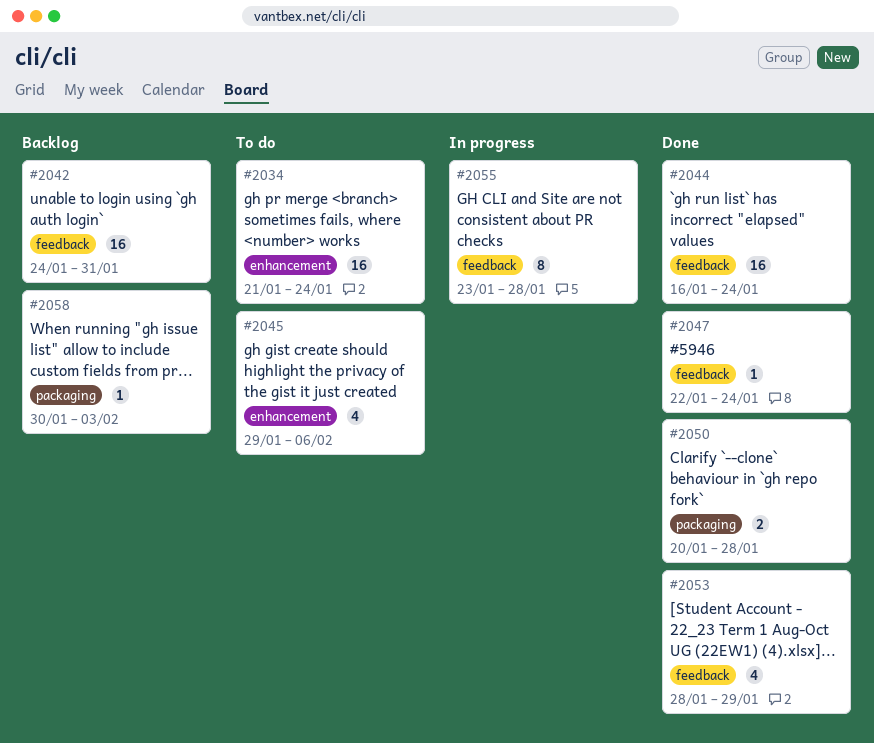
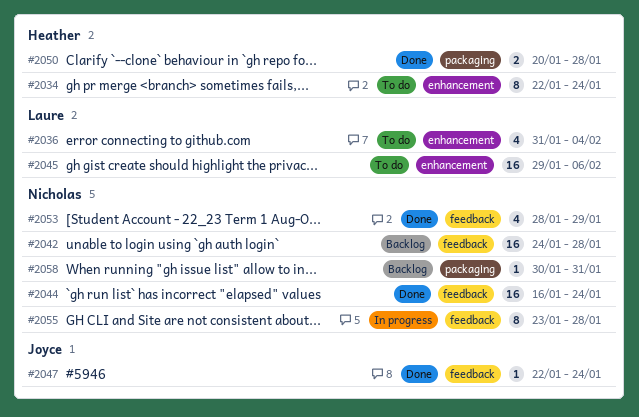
#2034, estimate: 16 -> 8
#2034, start: Jan 21 -> Jan 22
#2036: none -> present
#2042, due: Jan 31 -> Jan 28
#2045, estimate: 4 -> 16
#2058, due: Feb 3 -> Jan 31

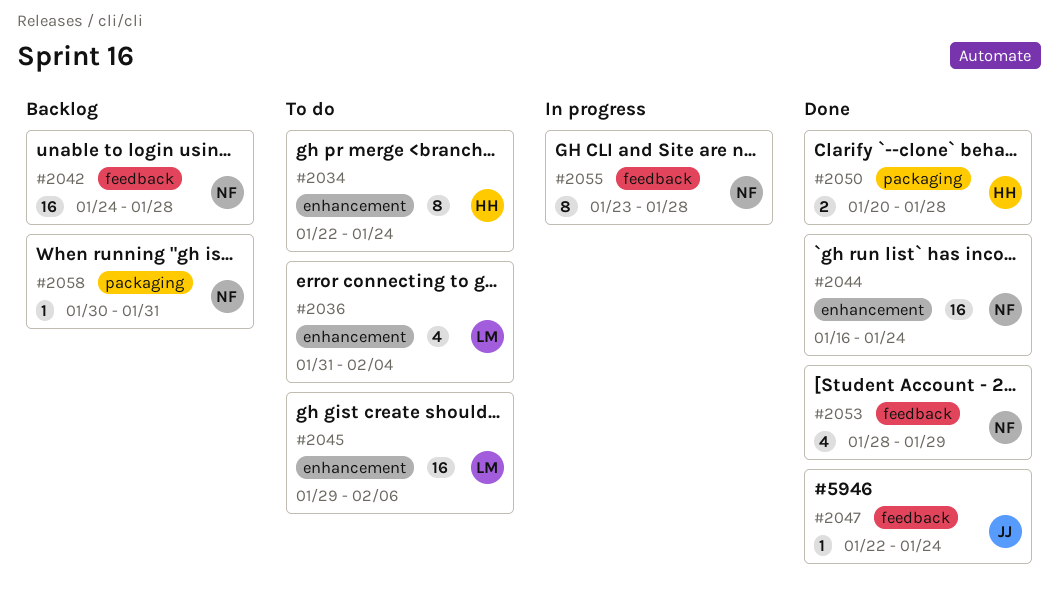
#2044, label: feedback -> enhancement

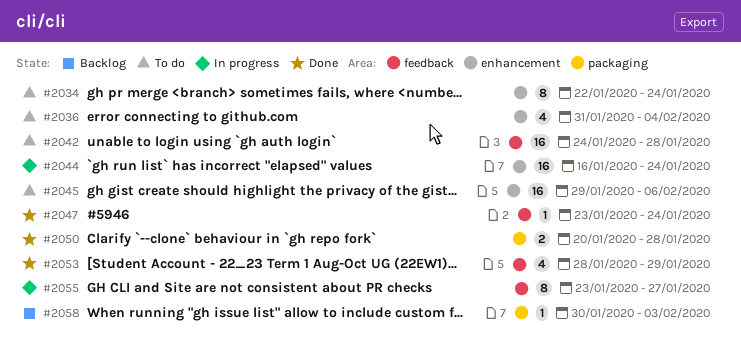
#2042, status: Backlog -> To do
#2044, status: Done -> In progress
#2047, start: Jan 22 -> Jan 23
#2055, due: Jan 28 -> Jan 27
#2058, due: Jan 31 -> Feb 3

